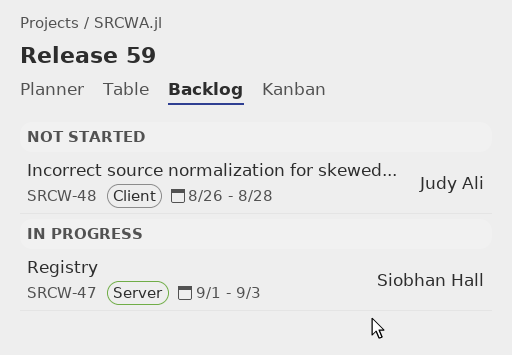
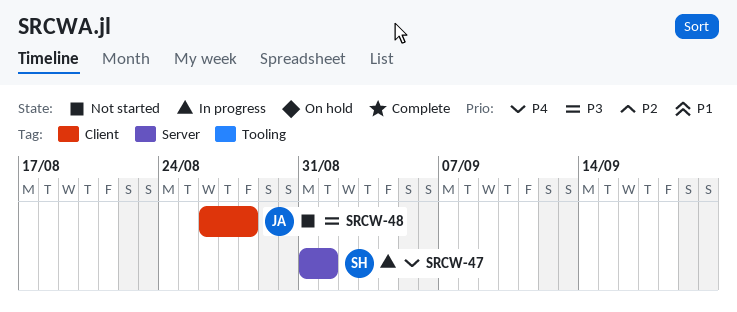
SRCW-47, start: Sep 1 -> Aug 31
SRCW-47, due: Sep 3 -> Sep 1

